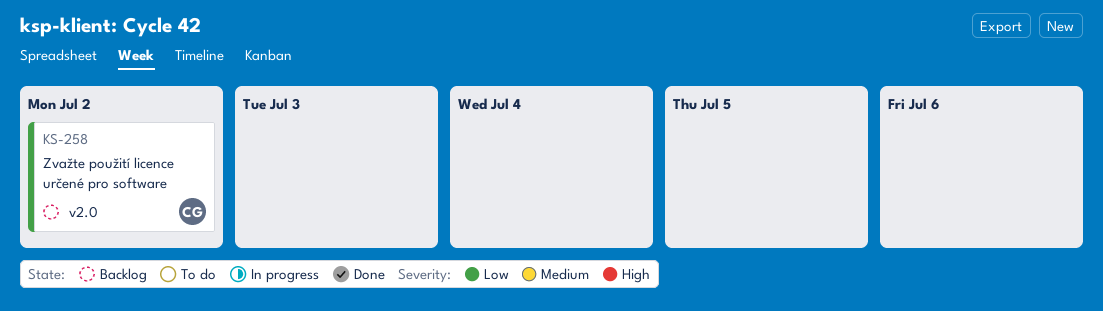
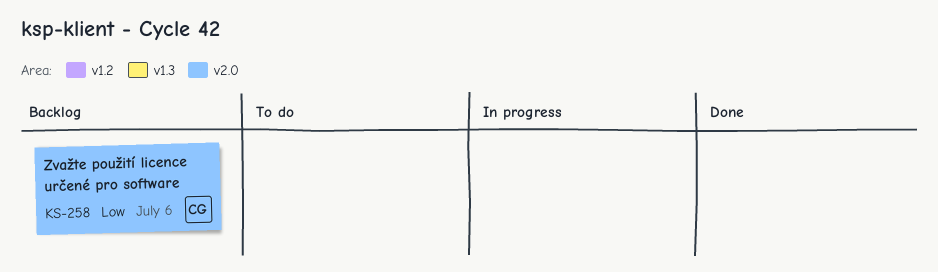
KS-258, due: Jul 2 -> Jul 6

